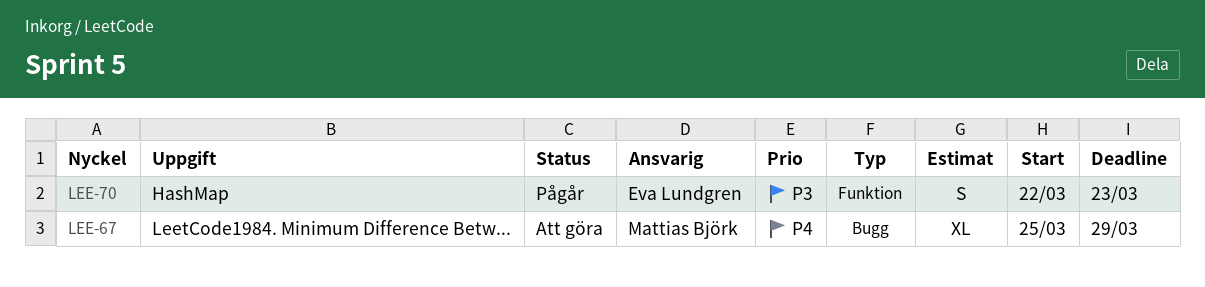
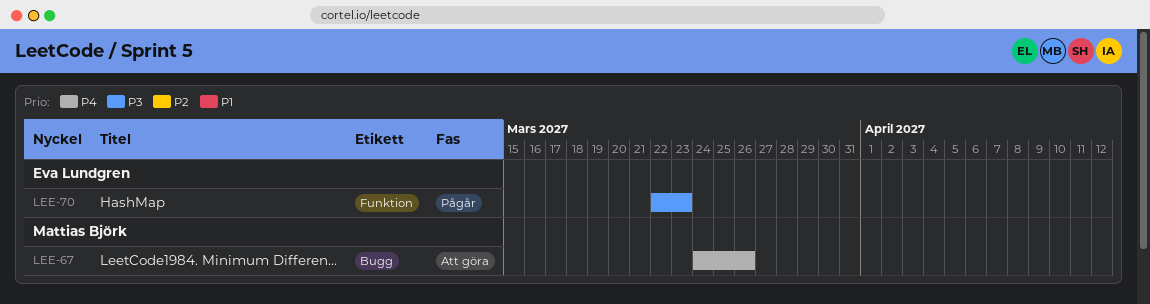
LEE-67, start: Mar 25 -> Mar 24
LEE-67, due: Mar 29 -> Mar 26

